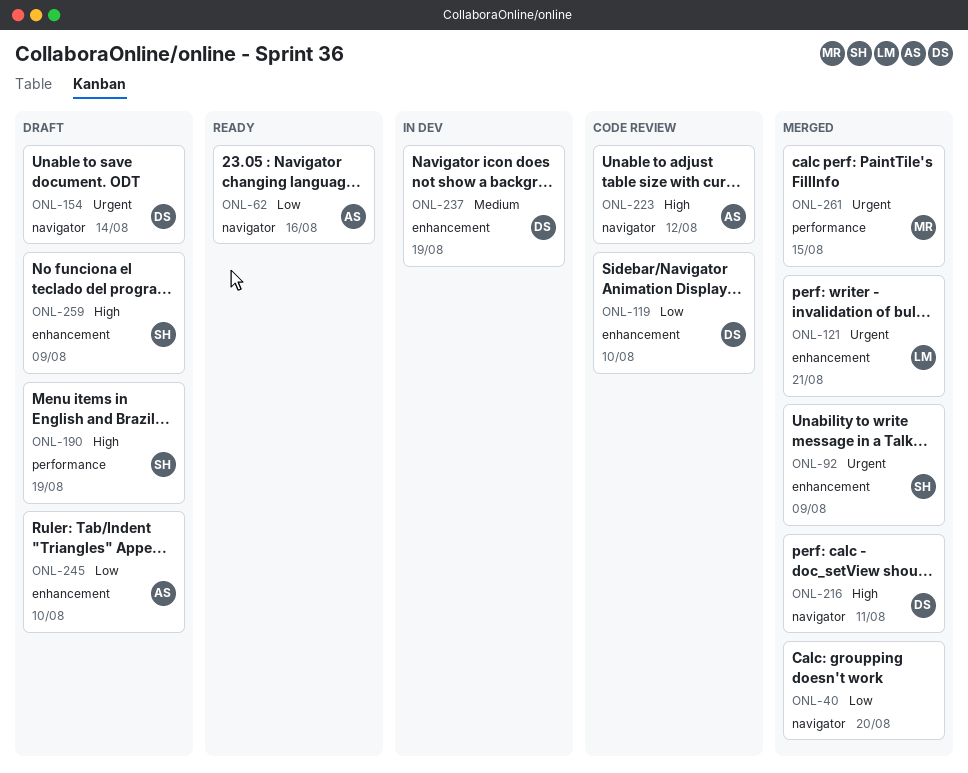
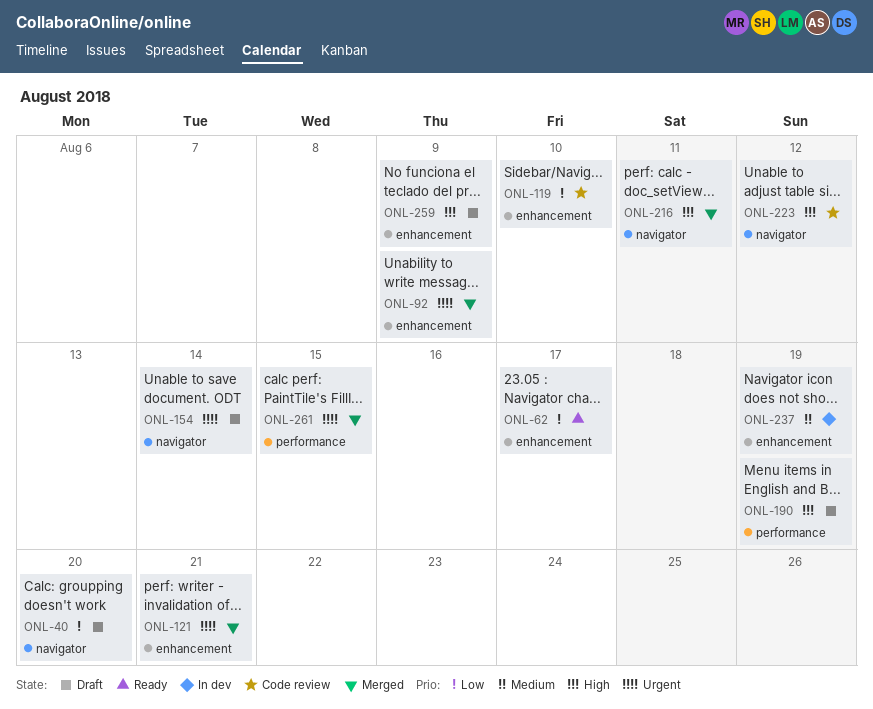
ONL-40, status: Merged -> Draft
ONL-62, label: navigator -> enhancement
ONL-62, due: Aug 16 -> Aug 17
ONL-245: present -> none

